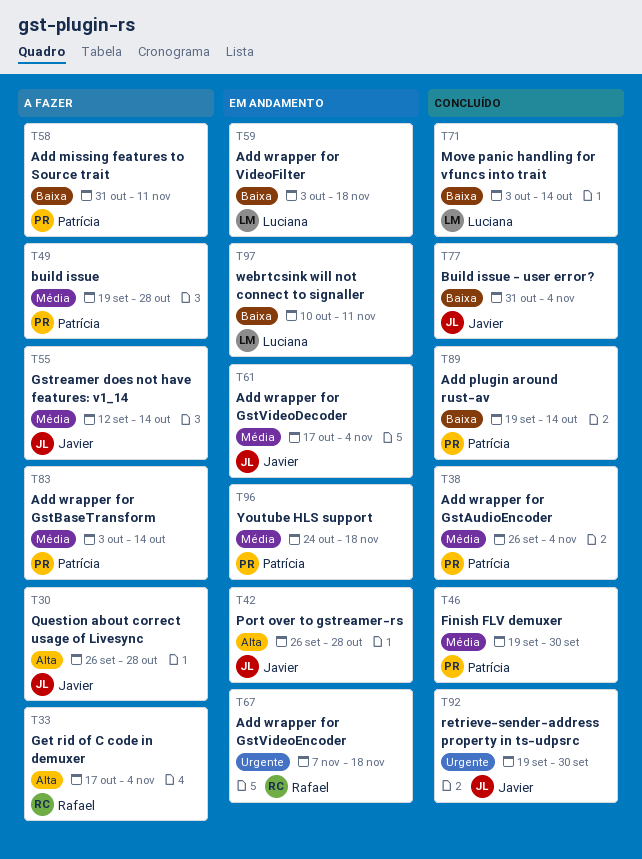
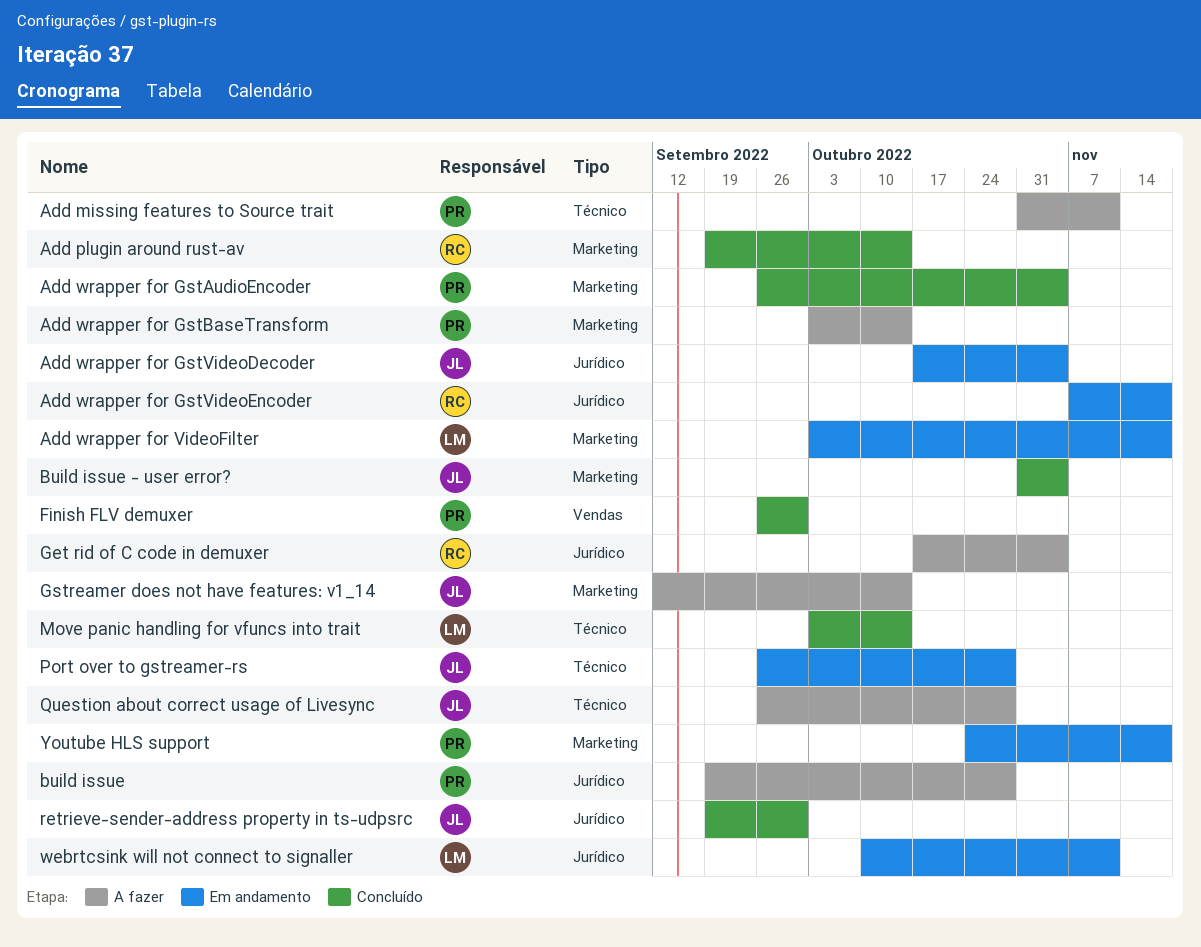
Add plugin around rust-av, owner: Patrícia -> Rafael
Finish FLV demuxer, start: Sep 19 -> Sep 26

